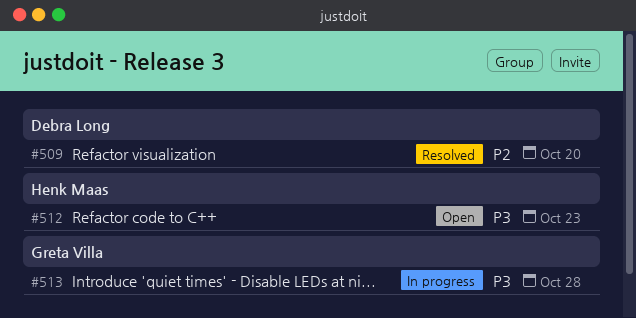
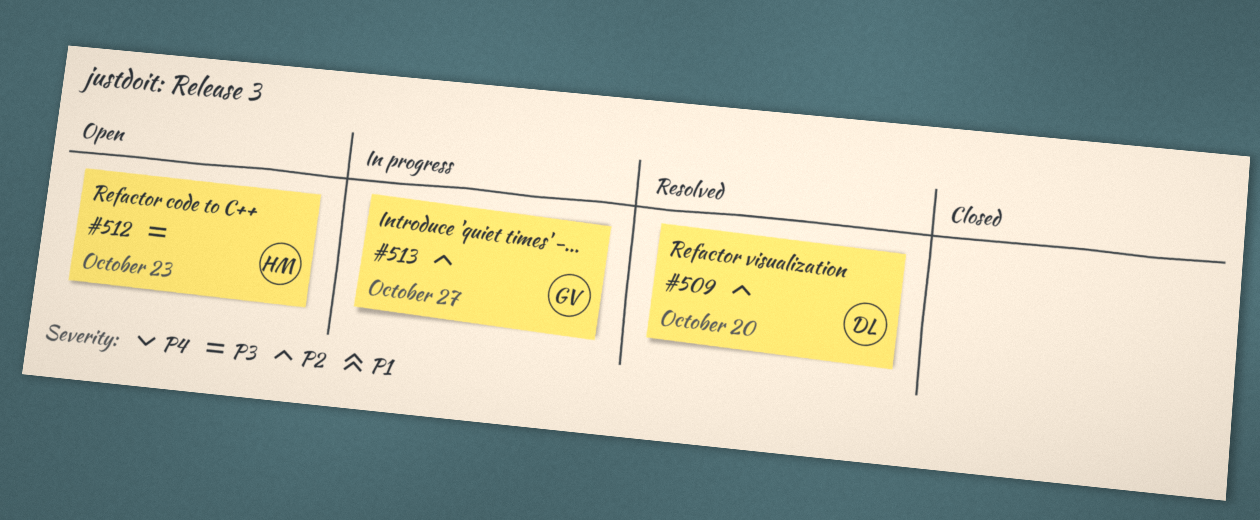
#513, priority: P3 -> P2
#513, due: Oct 28 -> Oct 27

